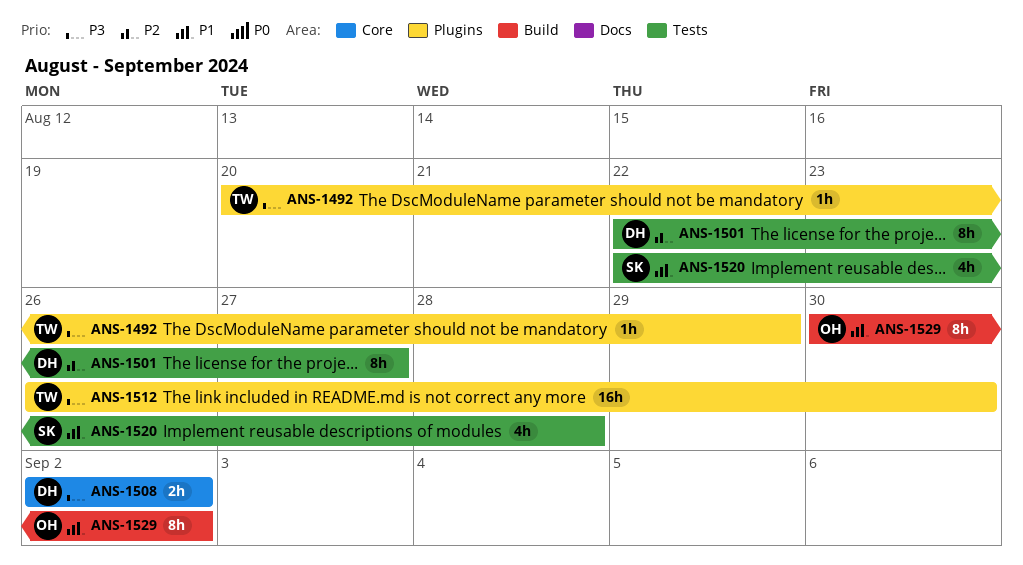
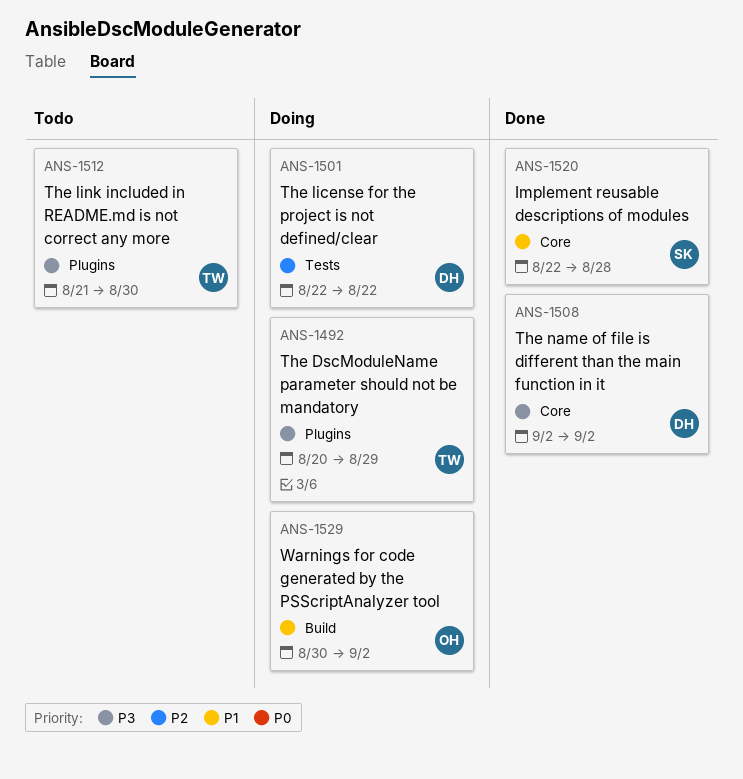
ANS-1501, due: Aug 27 -> Aug 22
ANS-1512, start: Aug 26 -> Aug 21
ANS-1520, label: Tests -> Core

